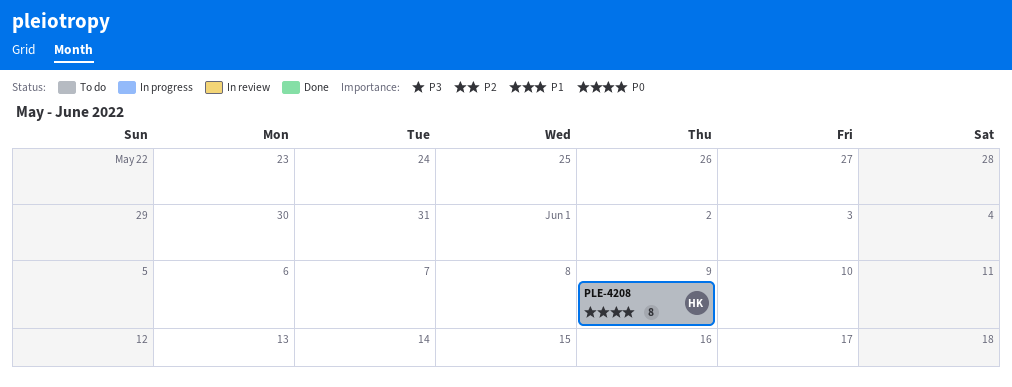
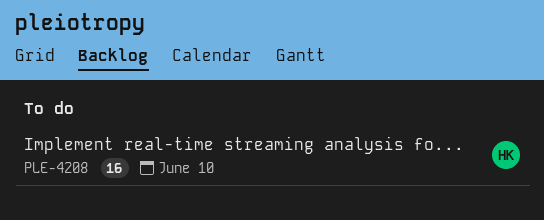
PLE-4208, estimate: 8 -> 16
PLE-4208, due: Jun 9 -> Jun 10

